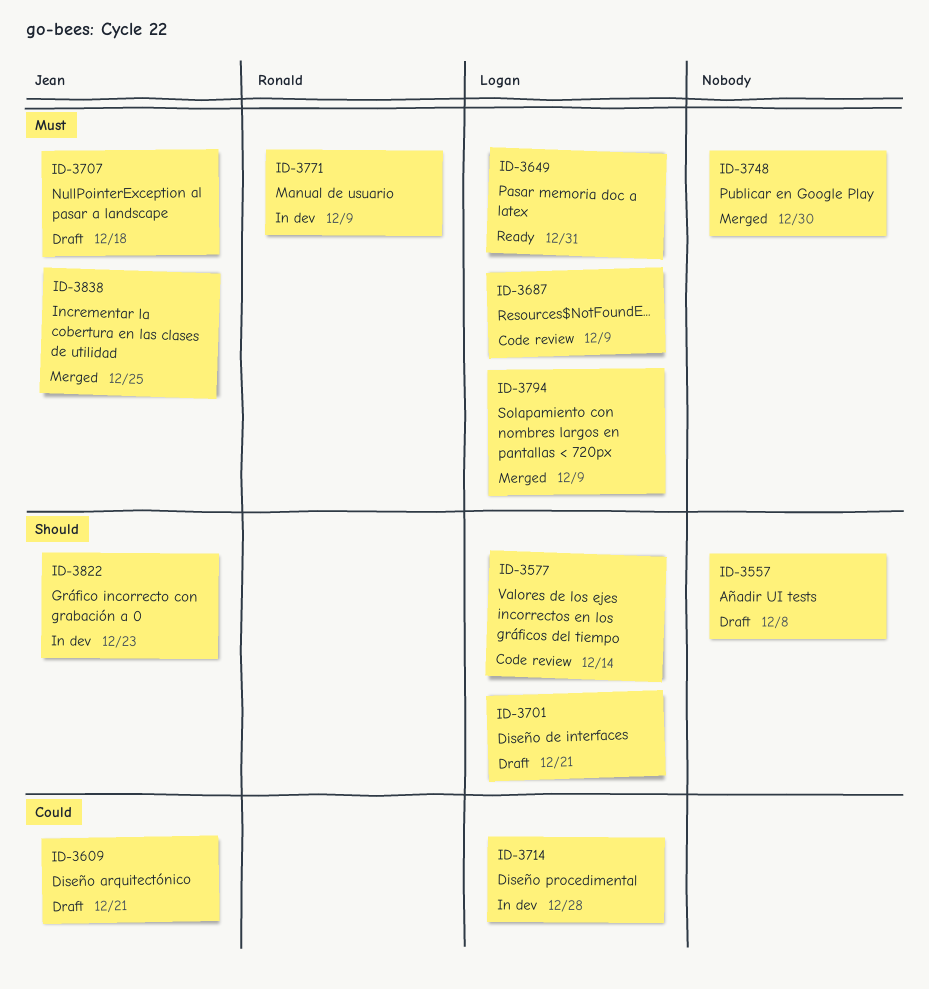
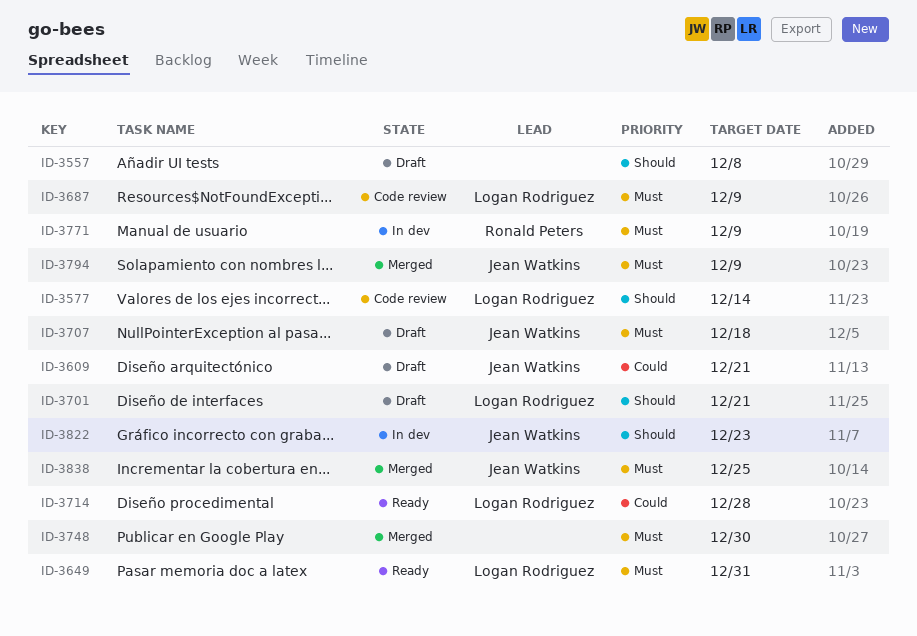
ID-3714, status: In dev -> Ready
ID-3794, owner: Logan Rodriguez -> Jean Watkins

